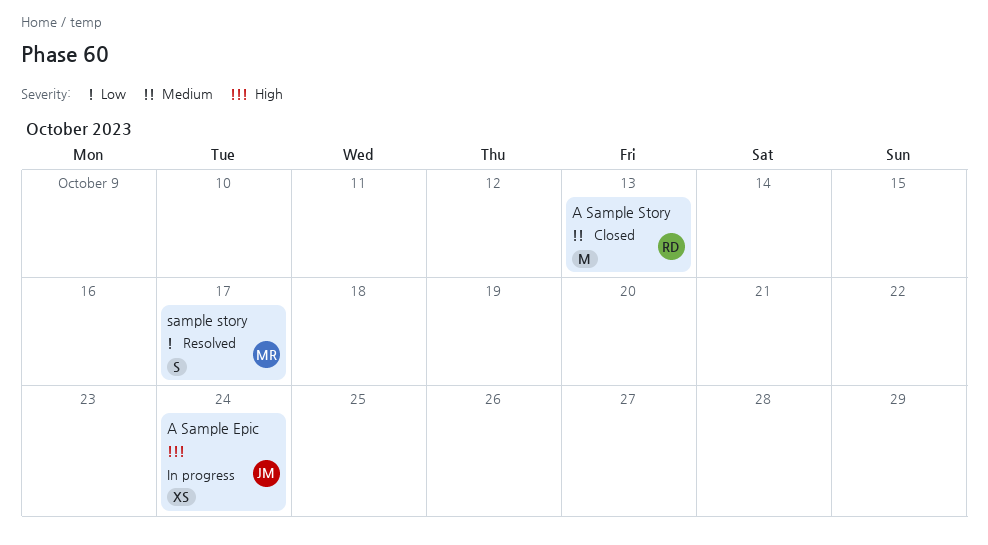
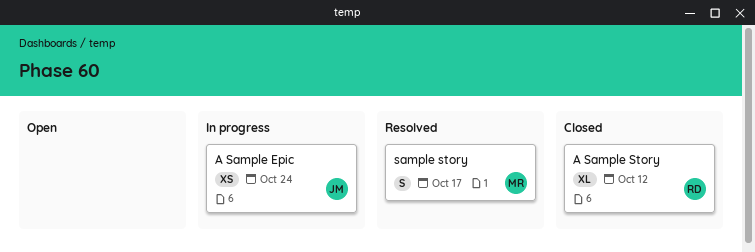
A Sample Story, estimate: M -> XL
A Sample Story, due: Oct 13 -> Oct 12

